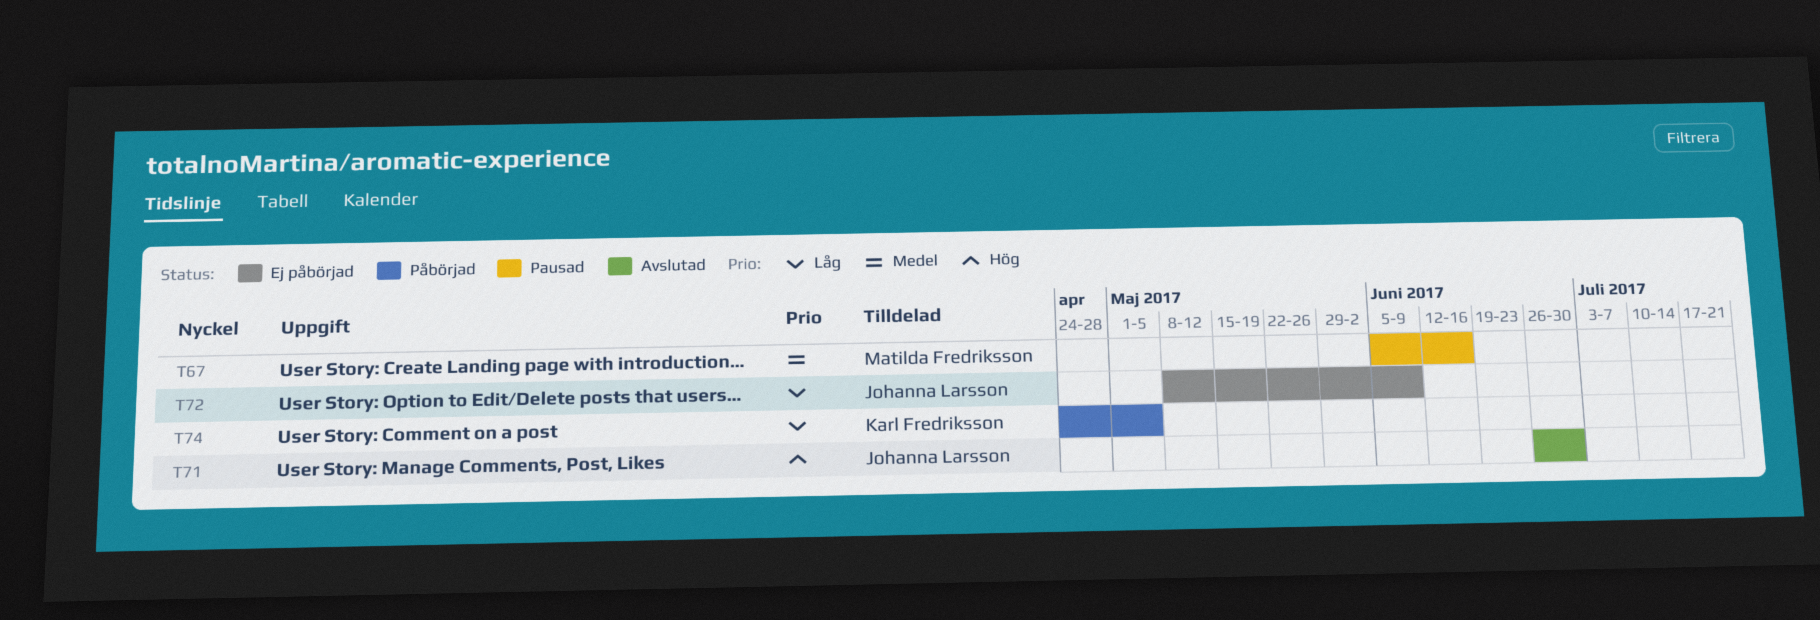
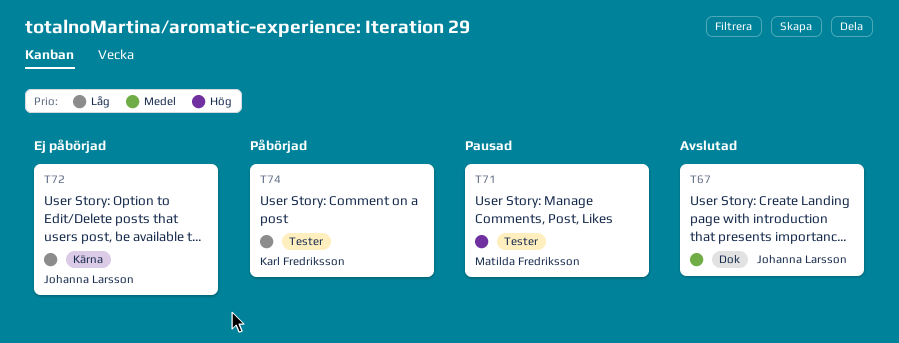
T67, status: Pausad -> Avslutad
T67, owner: Matilda Fredriksson -> Johanna Larsson
T71, status: Avslutad -> Pausad
T71, owner: Johanna Larsson -> Matilda Fredriksson

